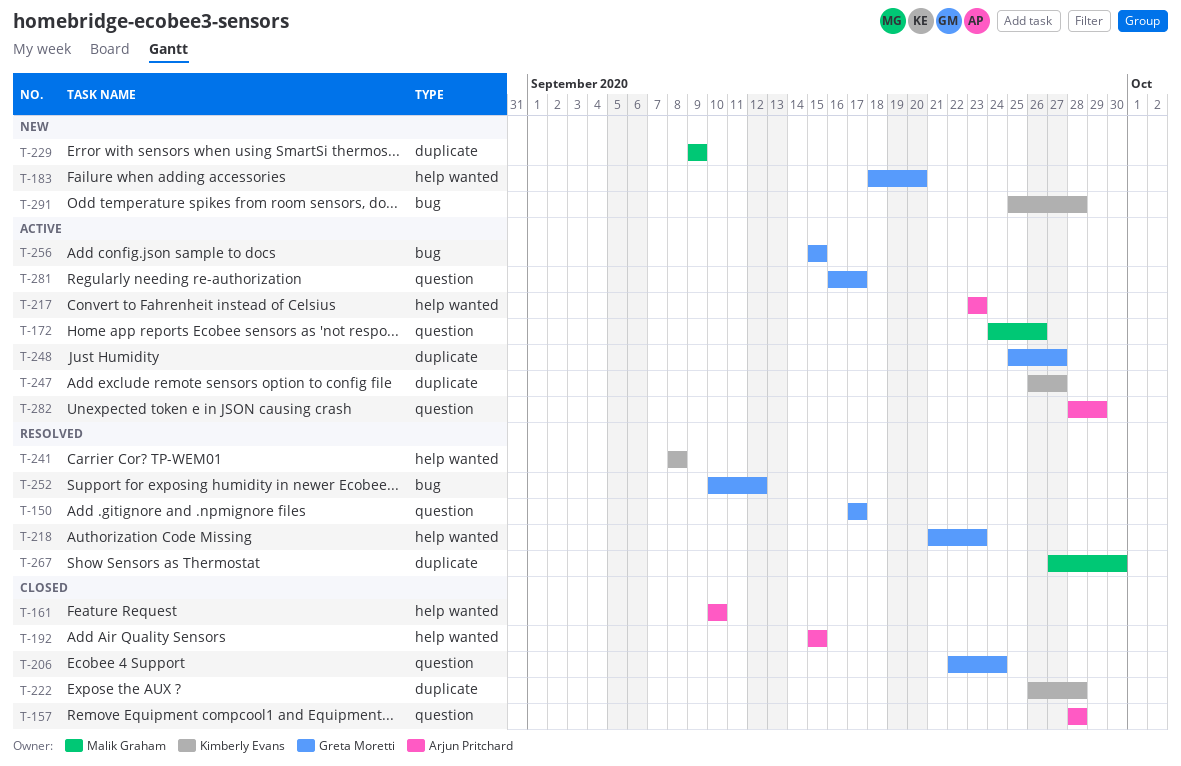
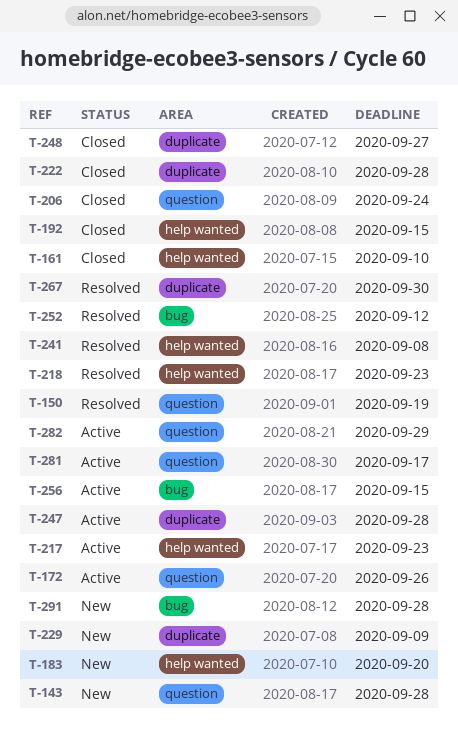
T-143: none -> present
T-150, due: Sep 17 -> Sep 19
T-157: present -> none
T-247, due: Sep 27 -> Sep 28
T-248, status: Active -> Closed

